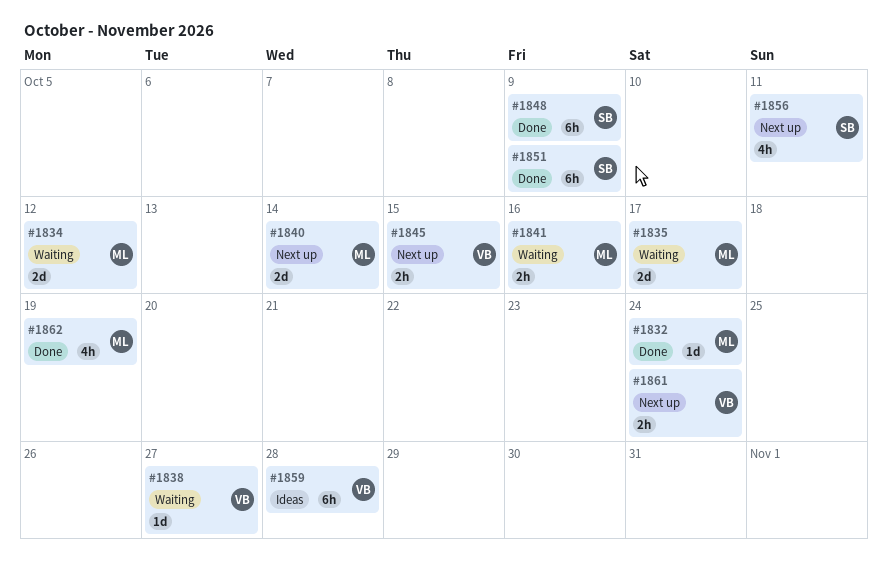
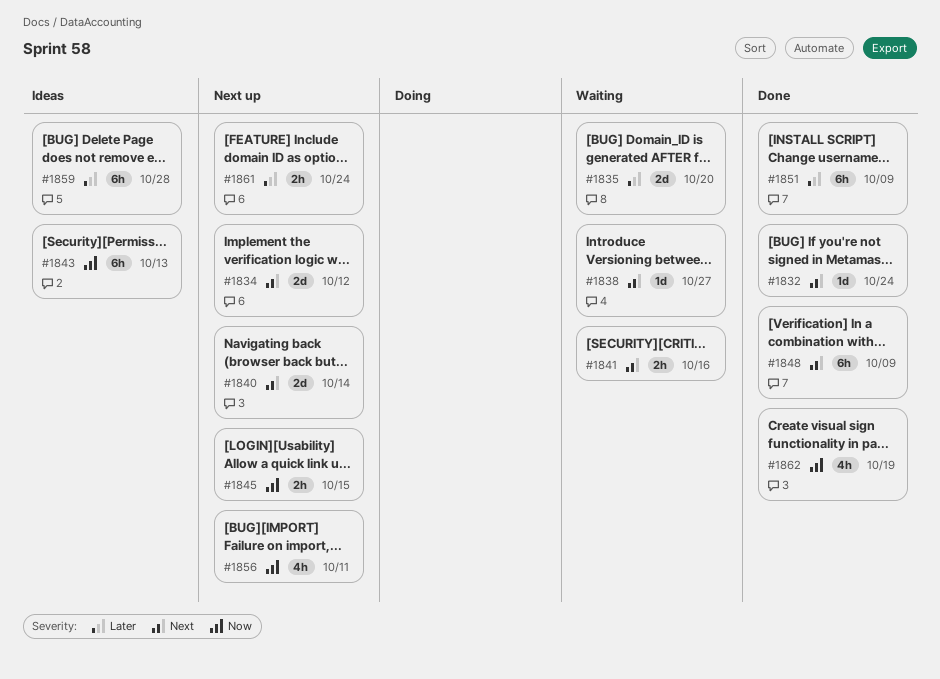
#1834, status: Waiting -> Next up
#1835, due: Oct 17 -> Oct 20
#1843: none -> present

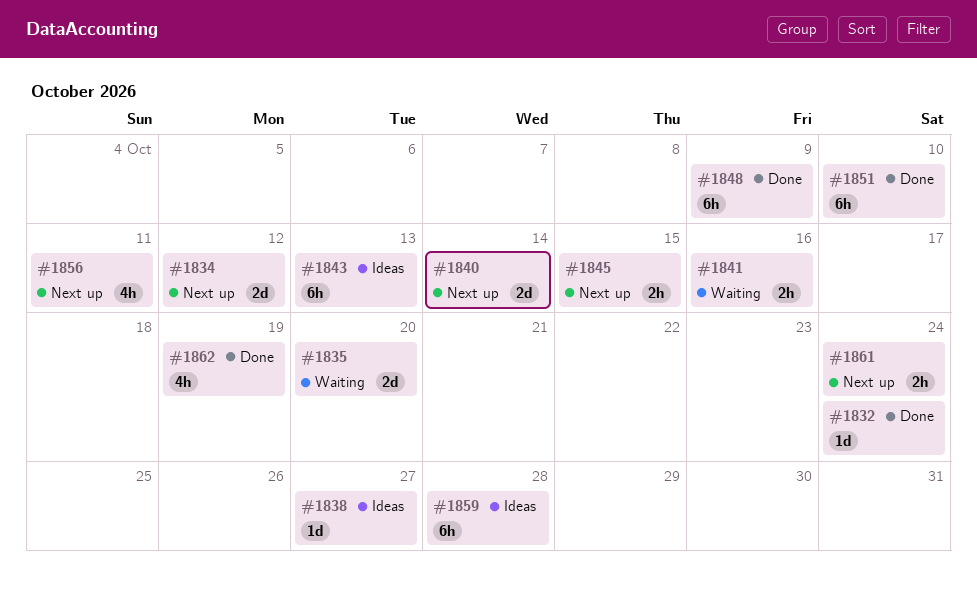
#1838, status: Waiting -> Ideas
#1851, due: Oct 9 -> Oct 10

